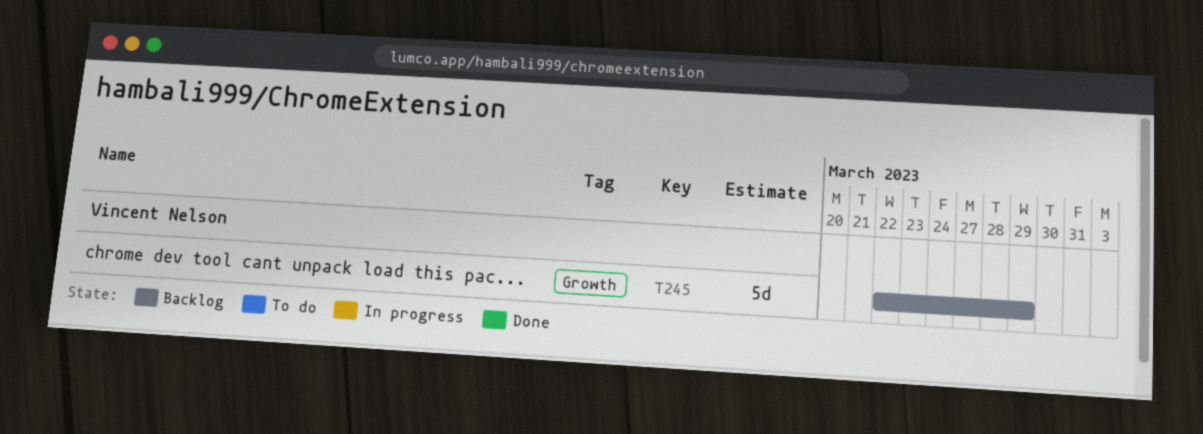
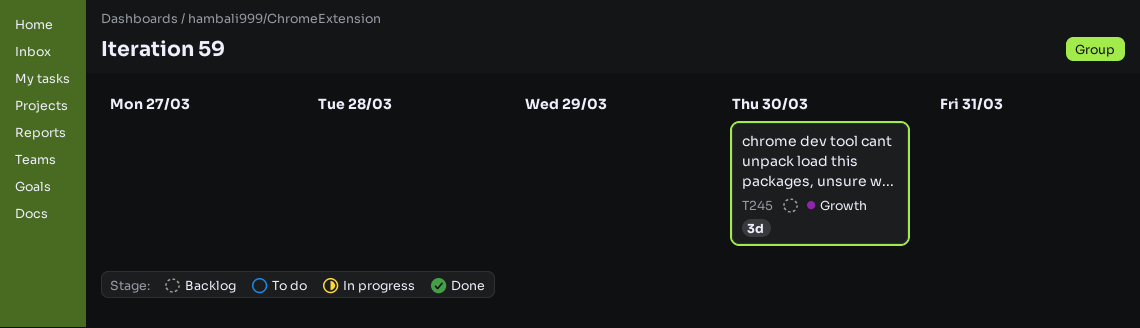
T245, estimate: 5d -> 3d
T245, due: Mar 29 -> Mar 30

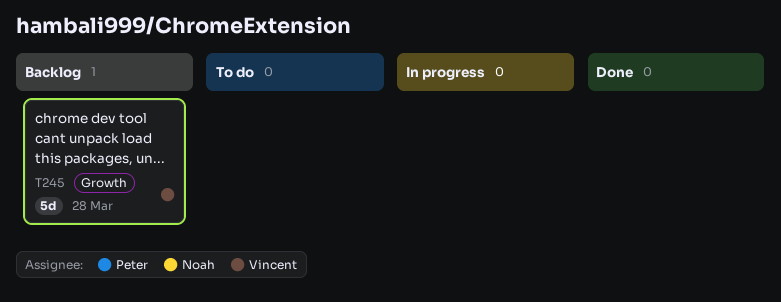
T245, estimate: 3d -> 5d
T245, due: Mar 30 -> Mar 28

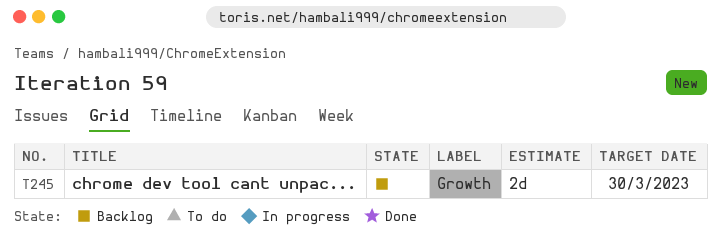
T245, estimate: 5d -> 2d
T245, due: Mar 28 -> Mar 30

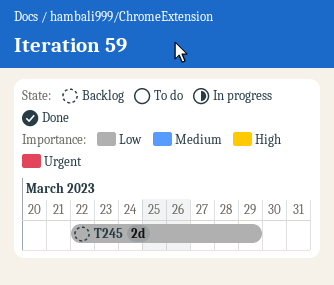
T245, due: Mar 30 -> Mar 29

